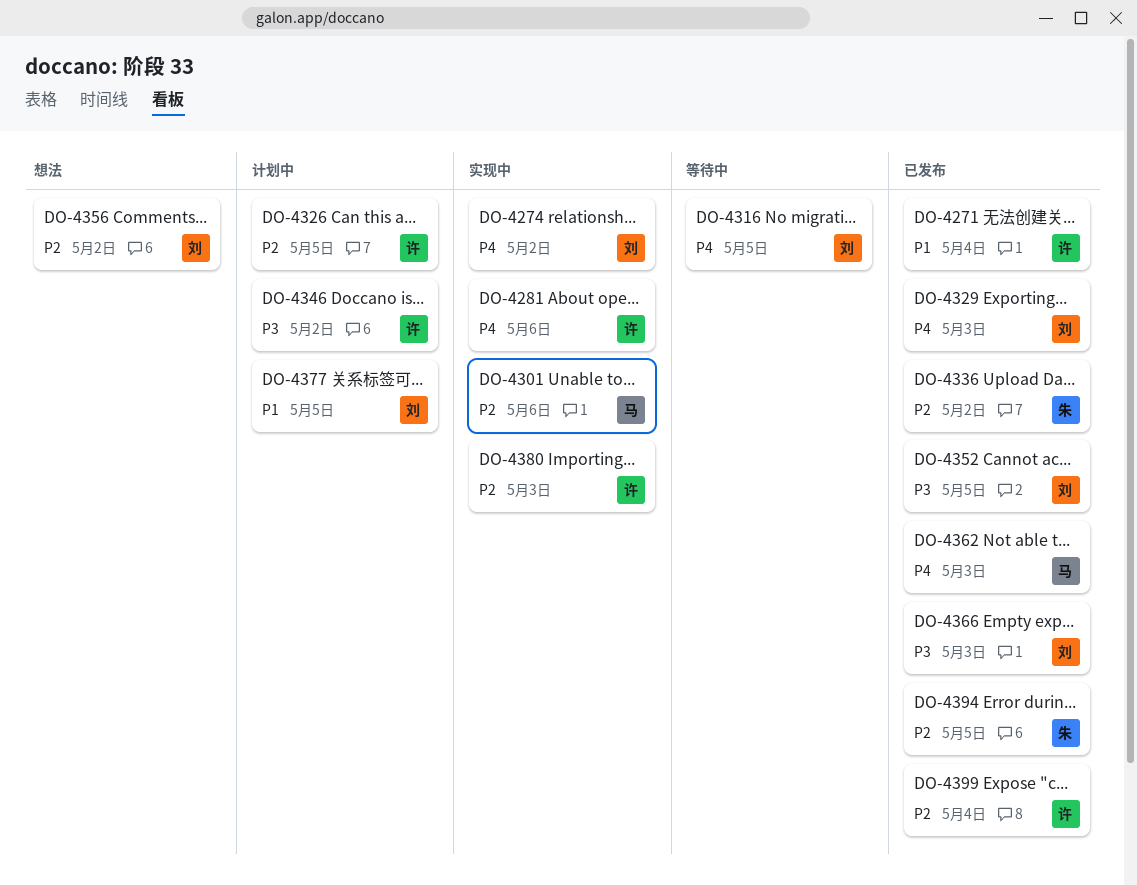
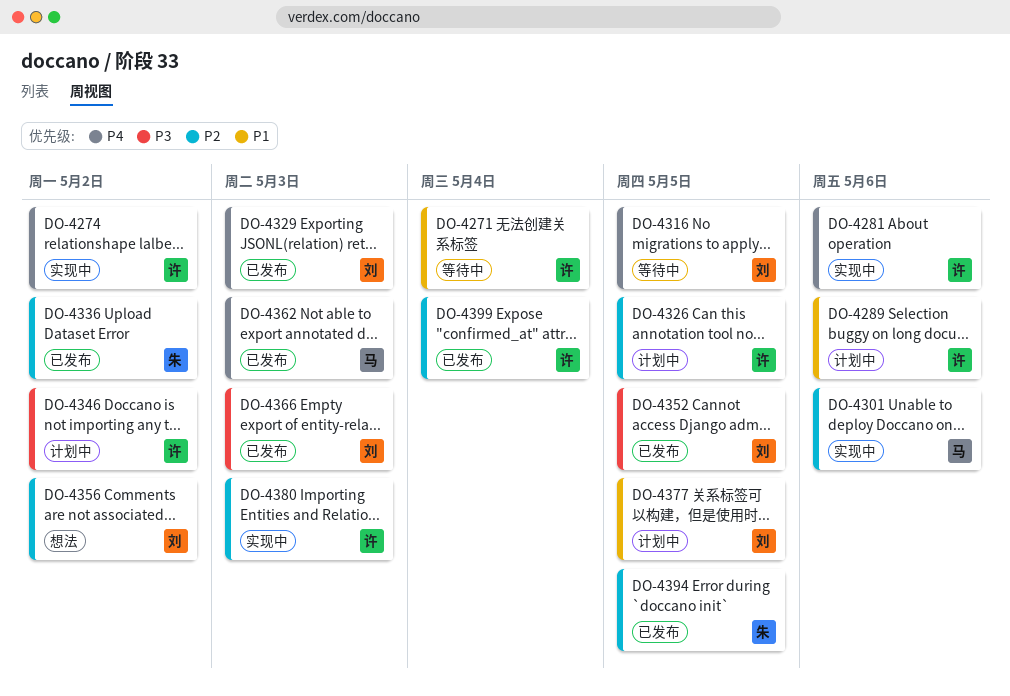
DO-4271, status: 已发布 -> 等待中
DO-4274, owner: 刘 -> 许
DO-4289: none -> present

